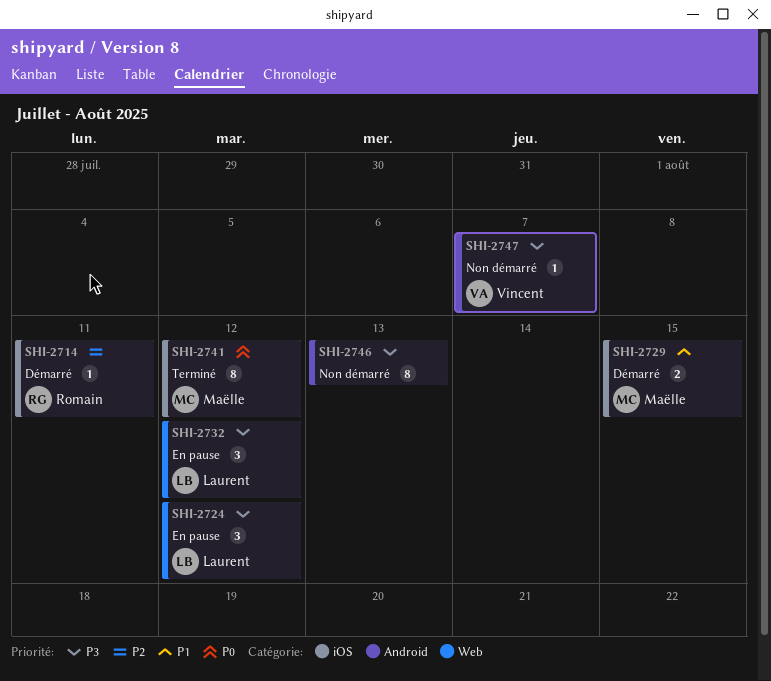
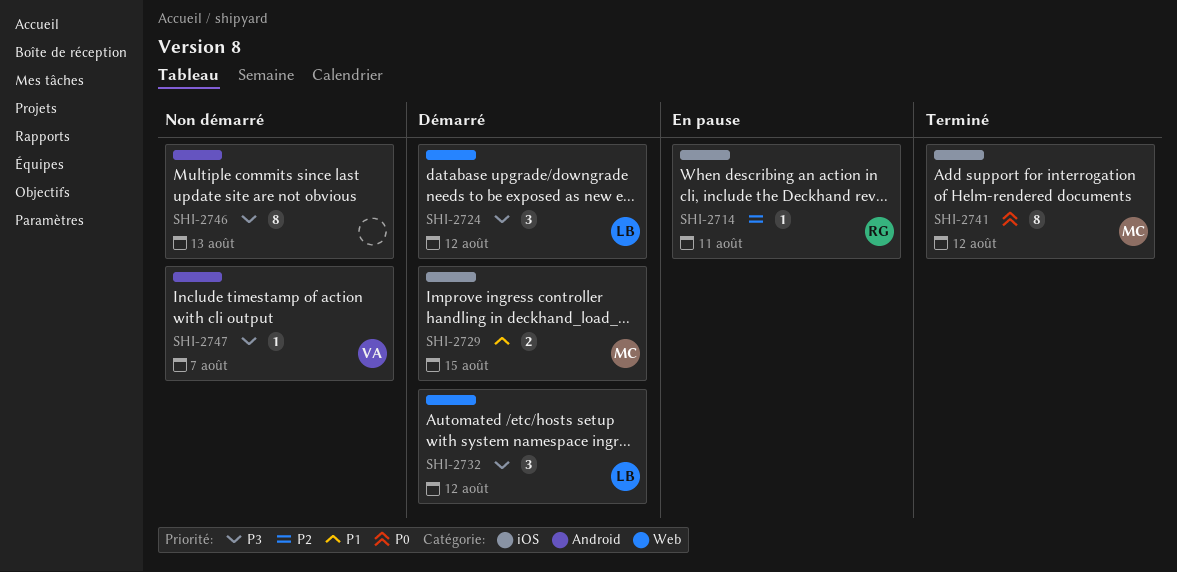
SHI-2714, status: Démarré -> En pause
SHI-2724, status: En pause -> Démarré
SHI-2732, status: En pause -> Démarré

